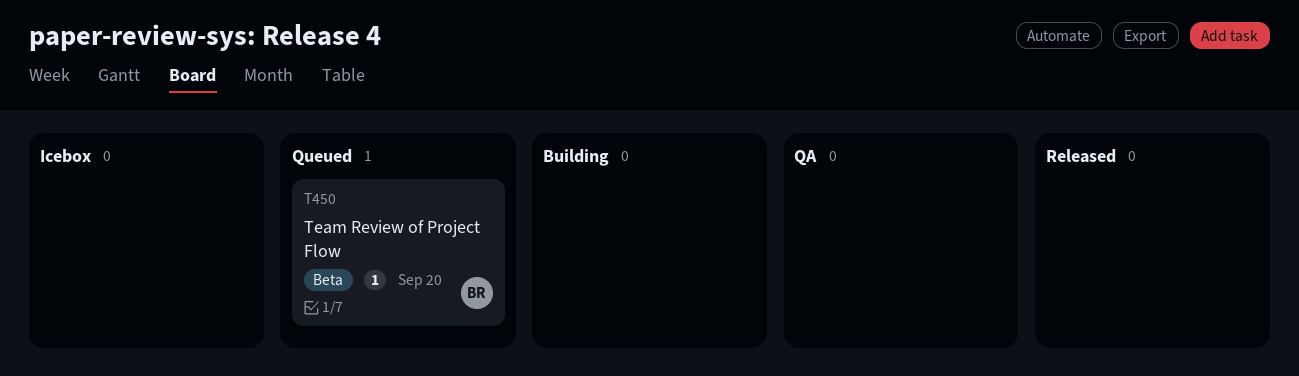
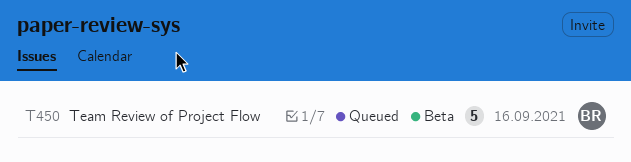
T450, estimate: 1 -> 5
T450, due: Sep 20 -> Sep 16

